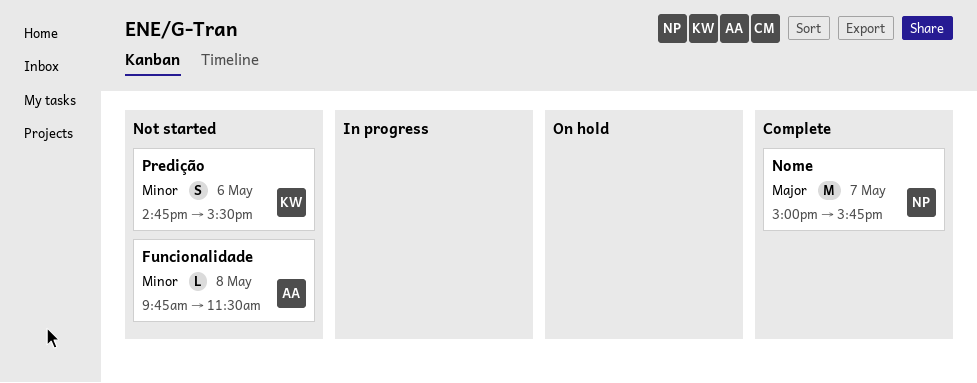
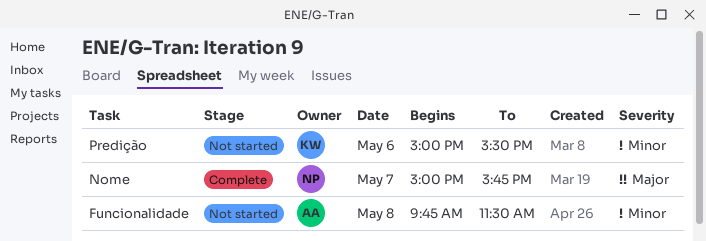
Predição, begins: 14:45 -> 15:00

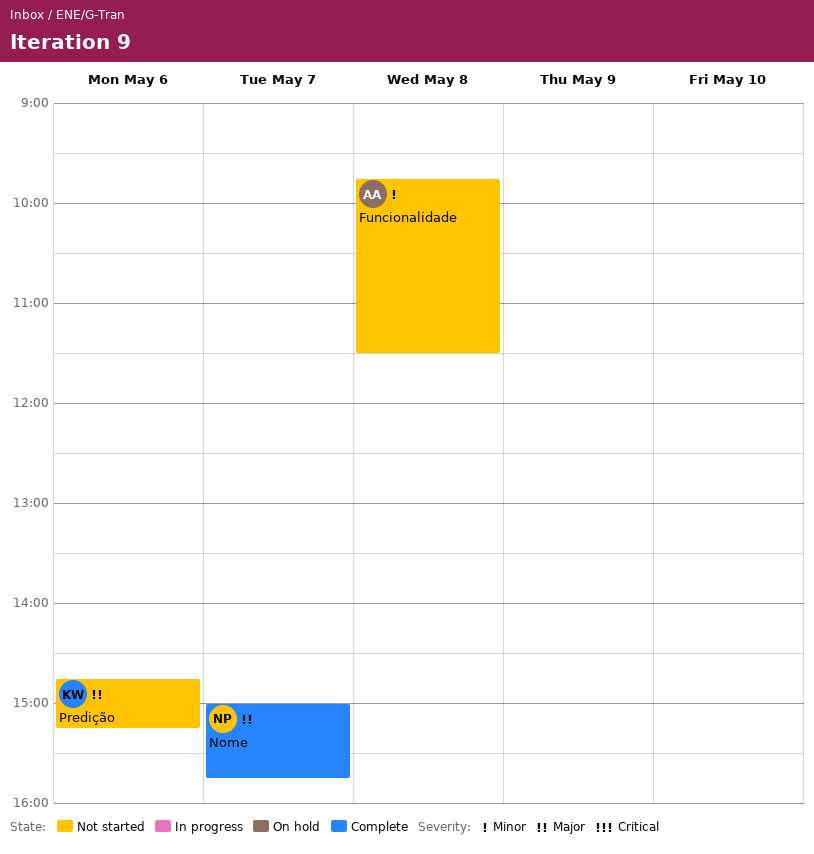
Predição, priority: Minor -> Major
Predição, begins: 15:00 -> 14:45
Predição, ends: 15:30 -> 15:15

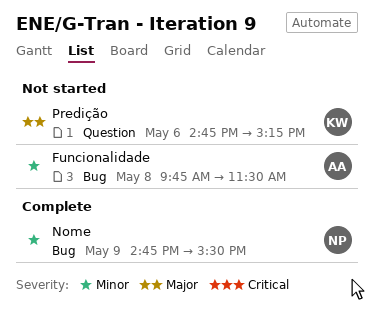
Nome, priority: Major -> Minor
Nome, day: May 7 -> May 9
Nome, begins: 15:00 -> 14:45
Nome, ends: 15:45 -> 15:30

